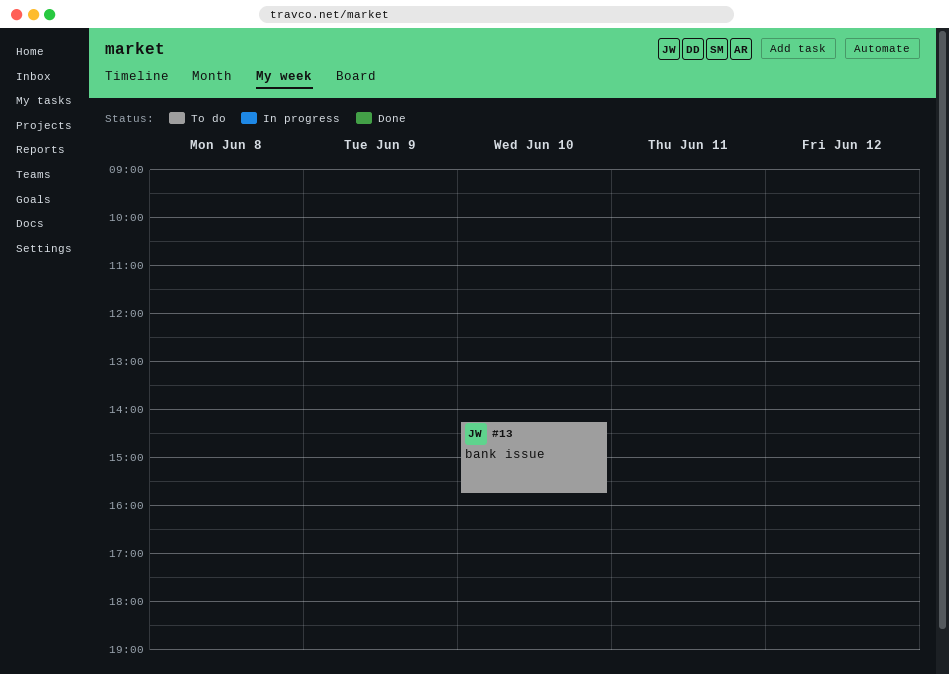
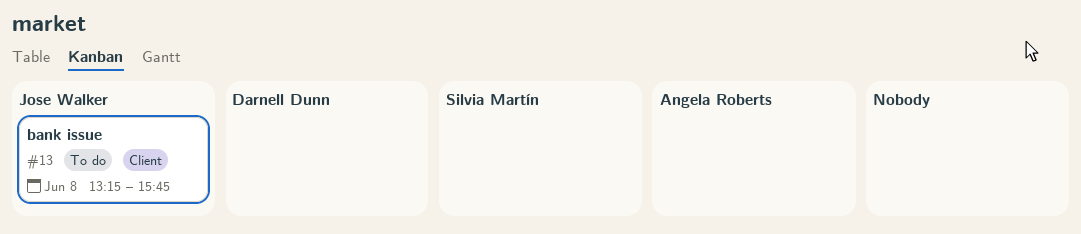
#13, day: Jun 10 -> Jun 8
#13, begins: 14:15 -> 13:15

